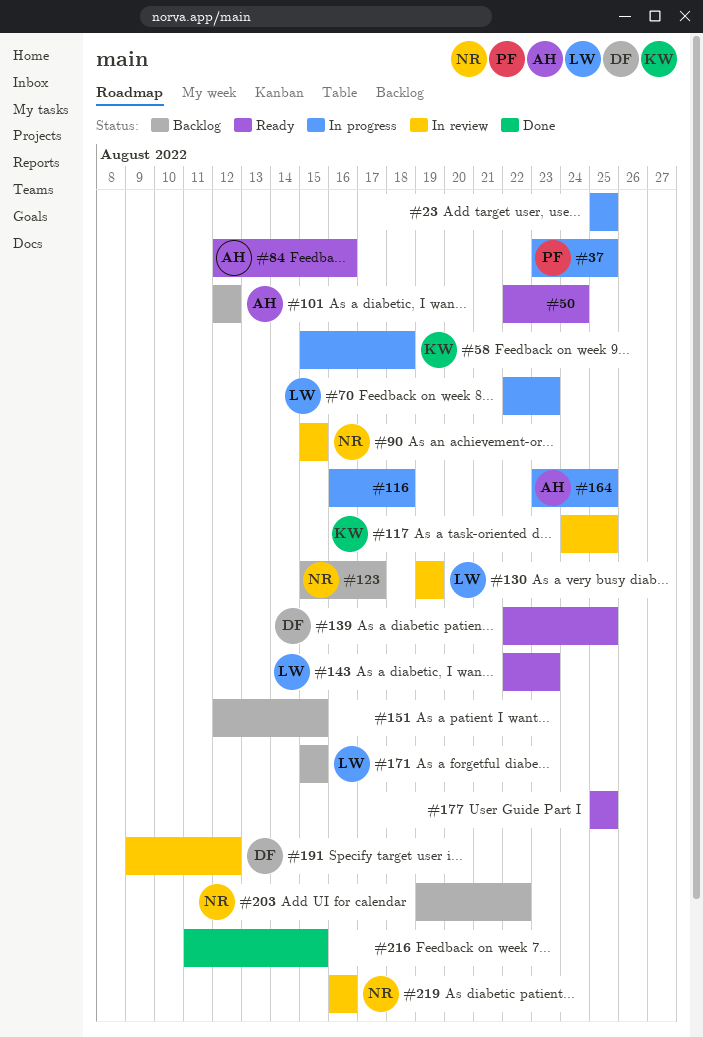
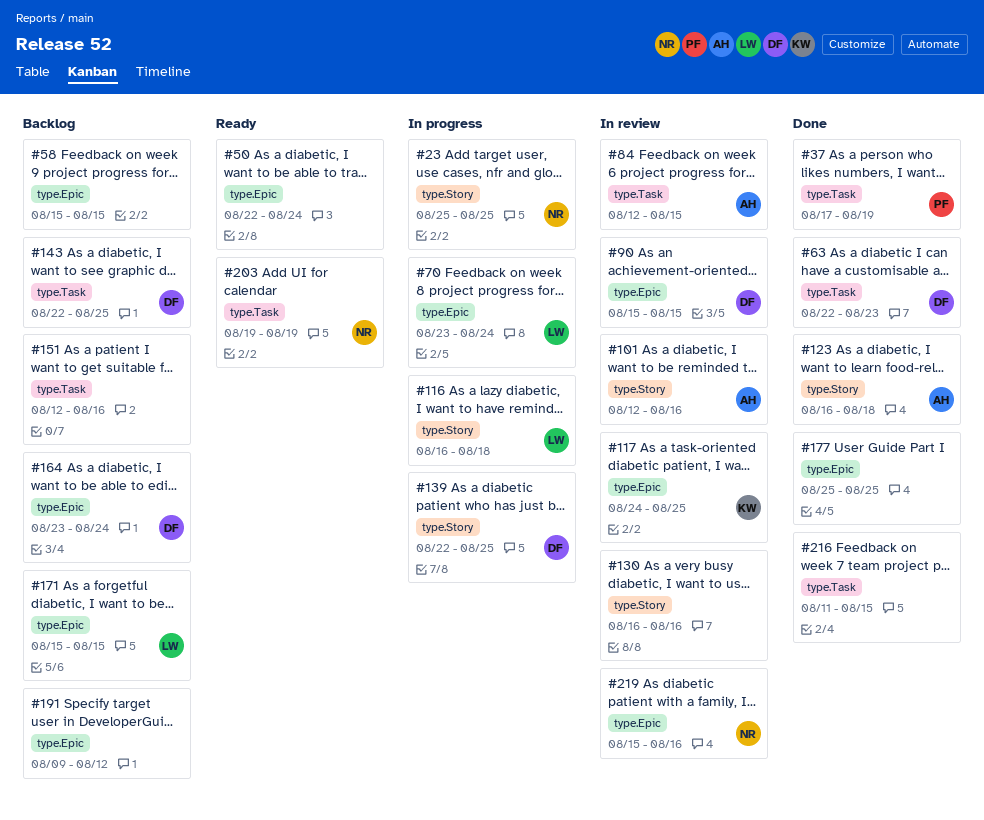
#23, owner: none -> NR
#37, status: In progress -> Done
#37, start: Aug 23 -> Aug 17
#37, due: Aug 25 -> Aug 19
#58, status: In progress -> Backlog
#58, owner: KW -> none
#58, due: Aug 18 -> Aug 15
#63: none -> present
#70, start: Aug 22 -> Aug 23
#70, due: Aug 23 -> Aug 24
#84, status: Ready -> In review
#84, due: Aug 16 -> Aug 15
#90, owner: NR -> DF
#101, status: Backlog -> In review
#101, due: Aug 12 -> Aug 16
#116, owner: none -> LW
#123, status: Backlog -> Done
#123, owner: NR -> AH
#123, start: Aug 15 -> Aug 16
#123, due: Aug 17 -> Aug 18
#130, owner: LW -> none
#130, start: Aug 19 -> Aug 16
#130, due: Aug 19 -> Aug 16
#139, status: Ready -> In progress
#143, status: Ready -> Backlog
#143, owner: LW -> DF
#143, due: Aug 23 -> Aug 25
#151, due: Aug 15 -> Aug 16
#164, status: In progress -> Backlog
#164, owner: AH -> DF
#164, due: Aug 25 -> Aug 24
#177, status: Ready -> Done
#191, status: In review -> Backlog
#191, owner: DF -> none
#203, status: Backlog -> Ready
#203, due: Aug 22 -> Aug 19
#219, start: Aug 16 -> Aug 15

